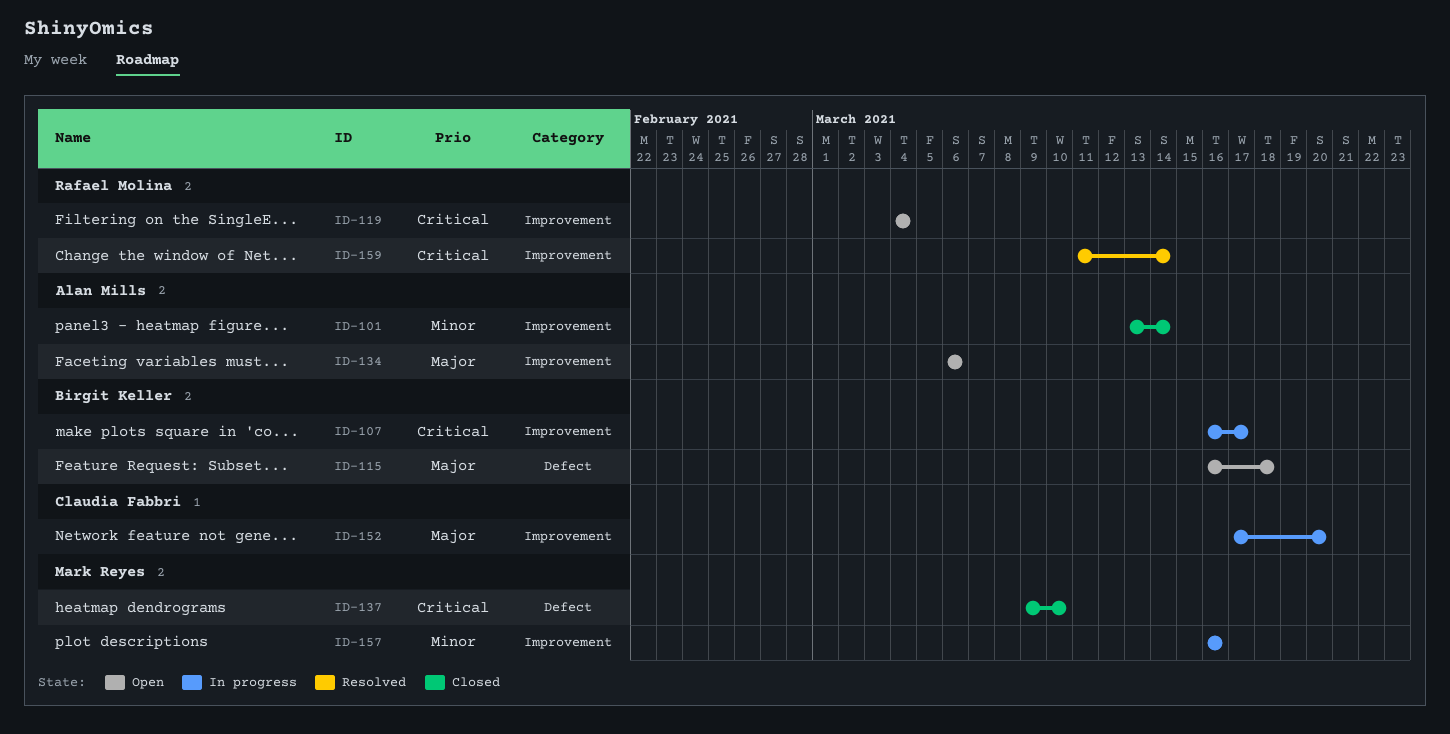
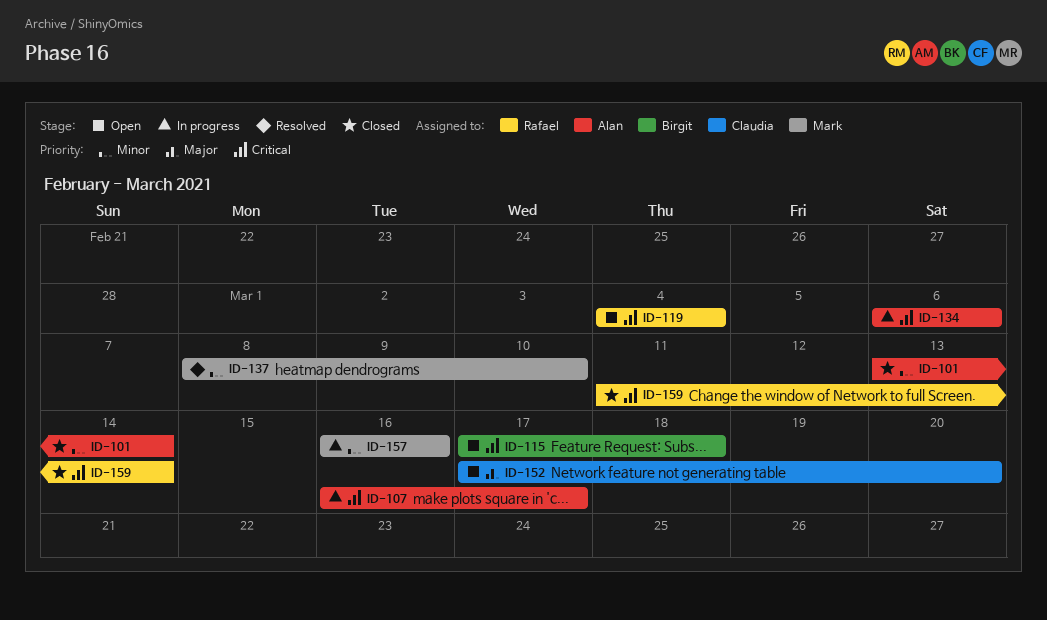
ID-107, owner: Birgit Keller -> Alan Mills
ID-115, priority: Major -> Critical
ID-115, start: Mar 16 -> Mar 17
ID-134, status: Open -> In progress
ID-134, priority: Major -> Critical
ID-137, status: Closed -> Resolved
ID-137, priority: Critical -> Minor
ID-137, start: Mar 9 -> Mar 8
ID-152, status: In progress -> Open
ID-159, status: Resolved -> Closed

